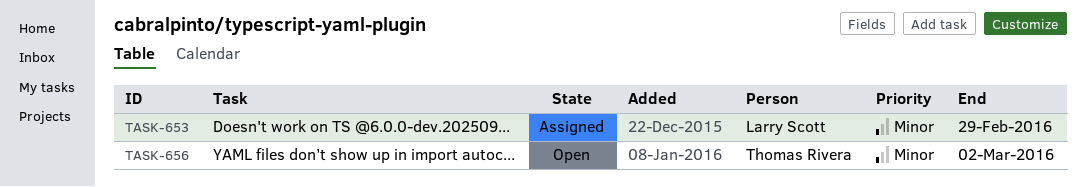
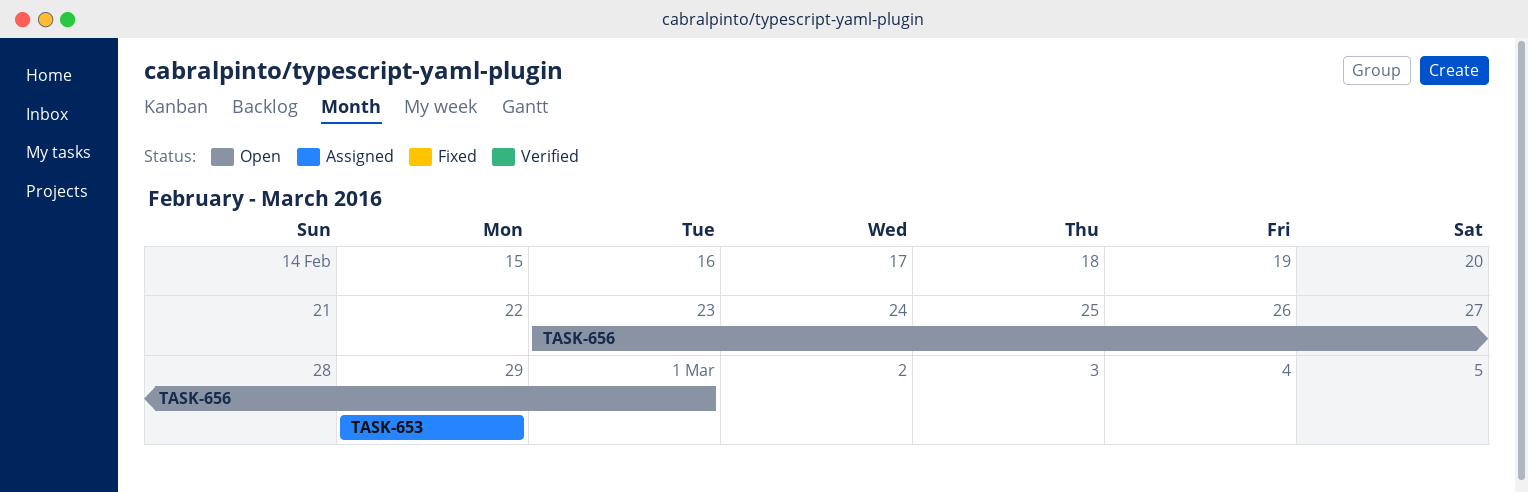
TASK-656, due: Mar 2 -> Mar 1

